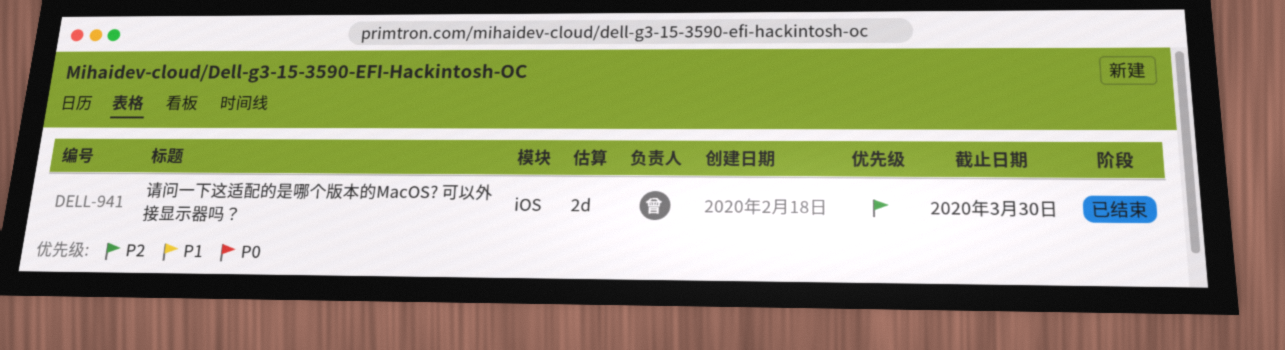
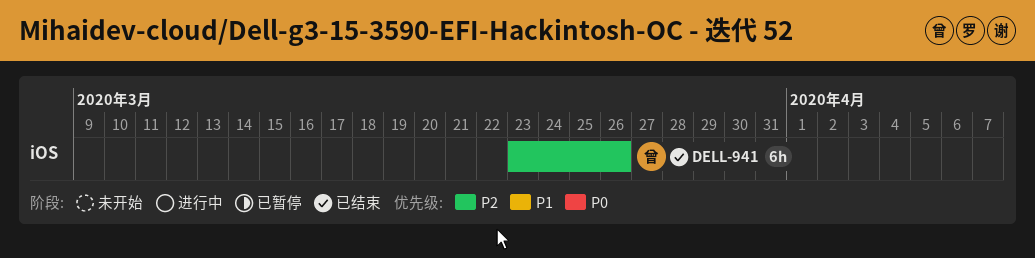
DELL-941, estimate: 2d -> 6h
DELL-941, due: Mar 30 -> Mar 26

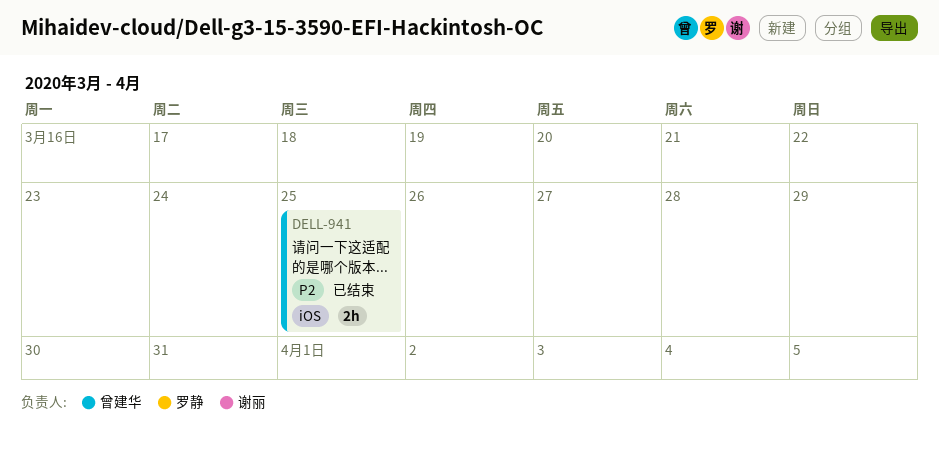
DELL-941, estimate: 6h -> 2h
DELL-941, due: Mar 26 -> Mar 25

